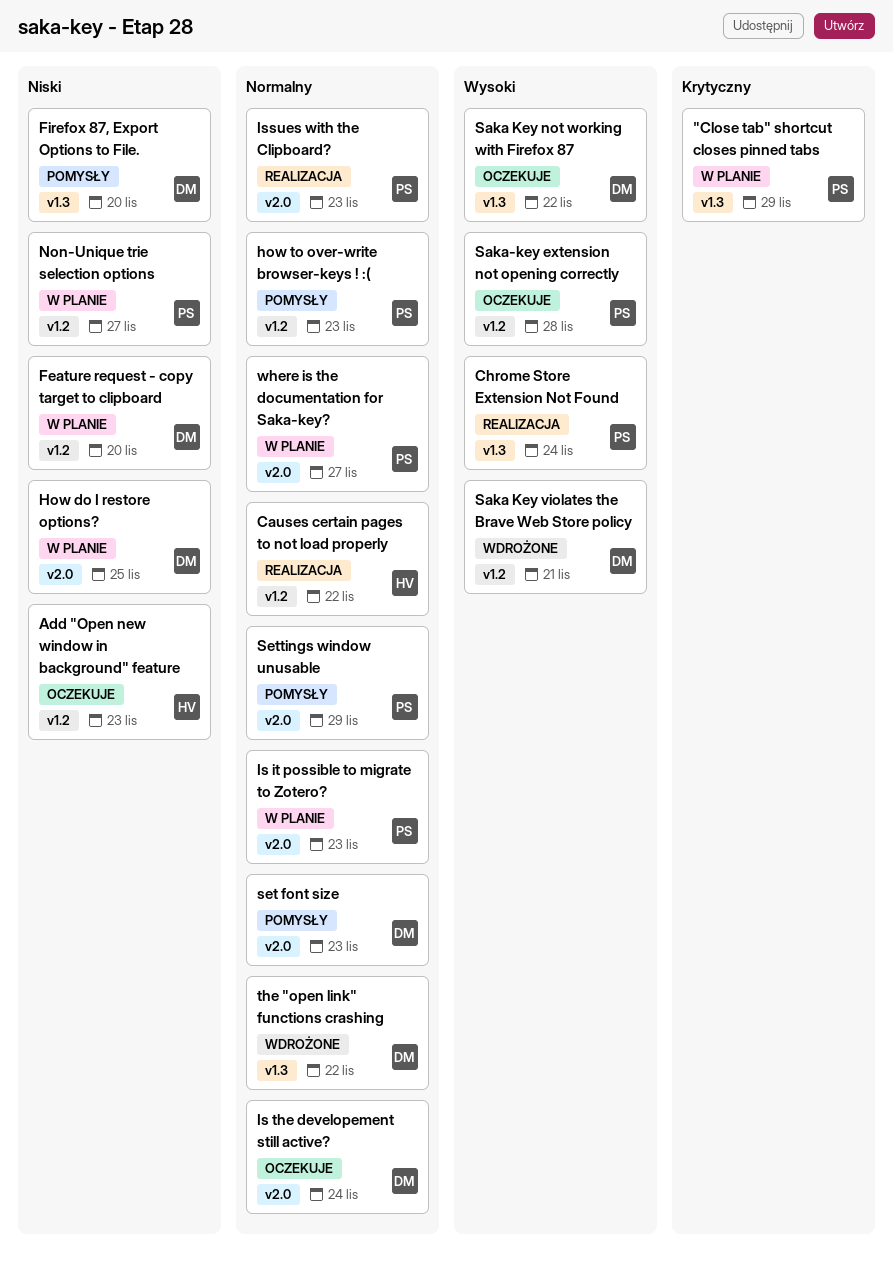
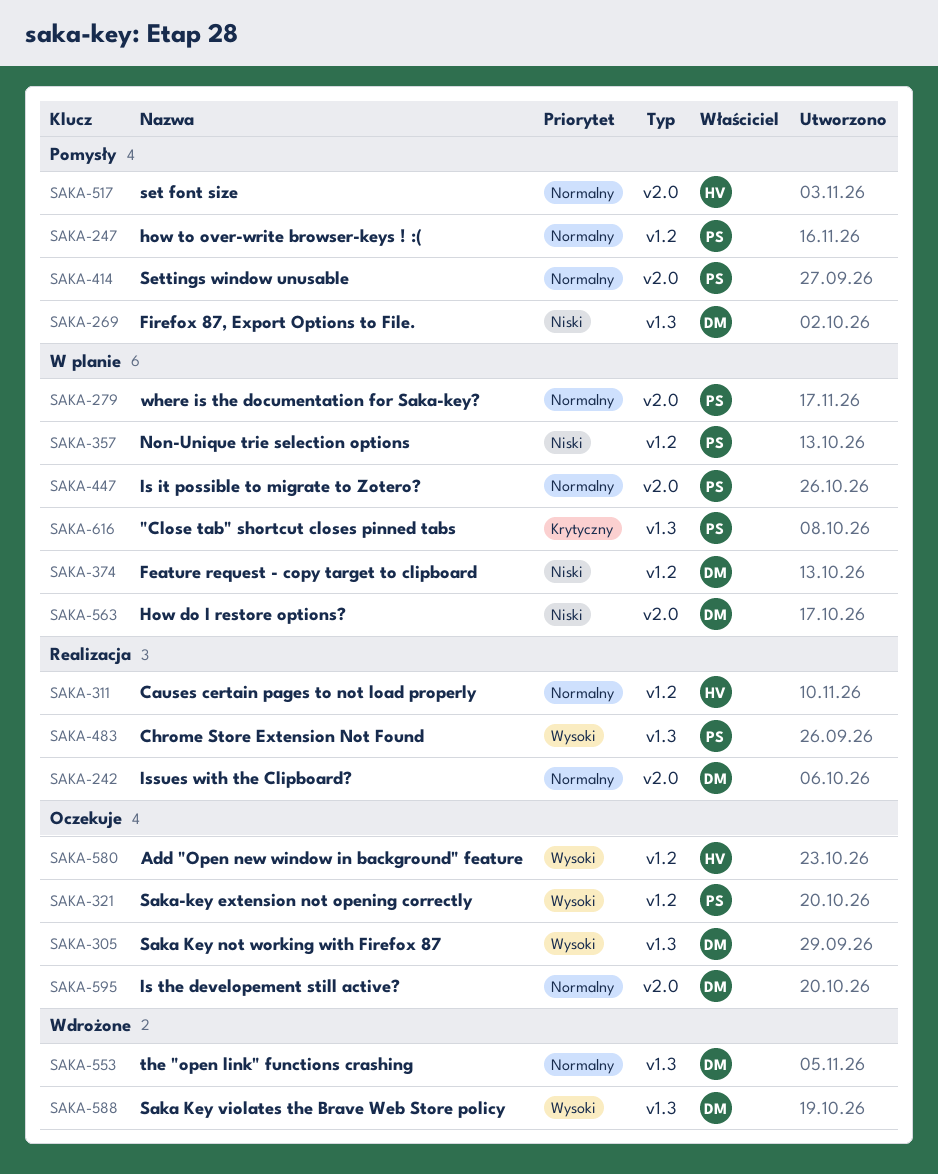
Add "Open new window in background" feature, priority: Niski -> Wysoki
Issues with the Clipboard?, owner: PS -> DM
Saka Key violates the Brave Web Store policy, label: v1.2 -> v1.3
set font size, owner: DM -> HV

